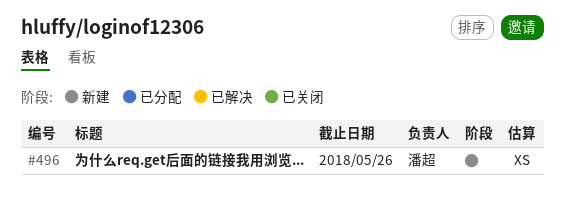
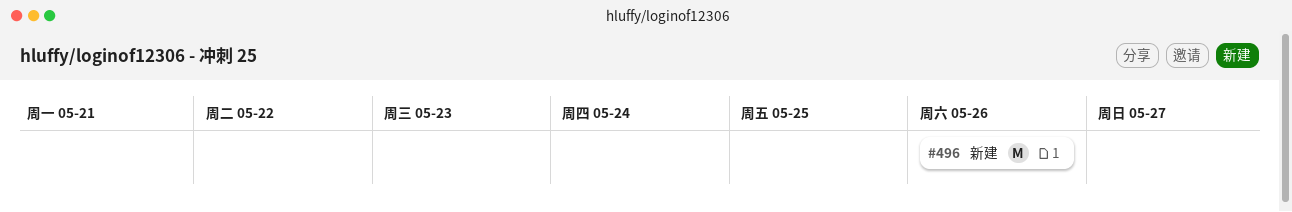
#496, estimate: XS -> M

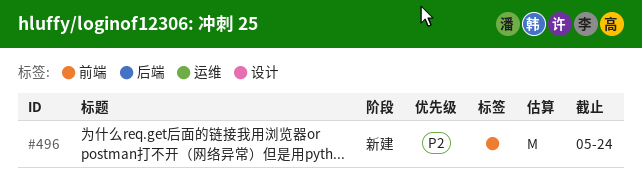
#496, due: May 26 -> May 24

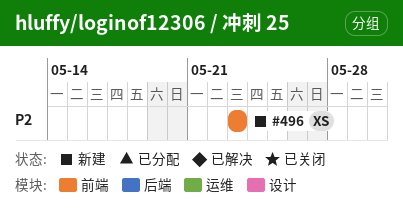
#496, estimate: M -> XS
#496, due: May 24 -> May 23

